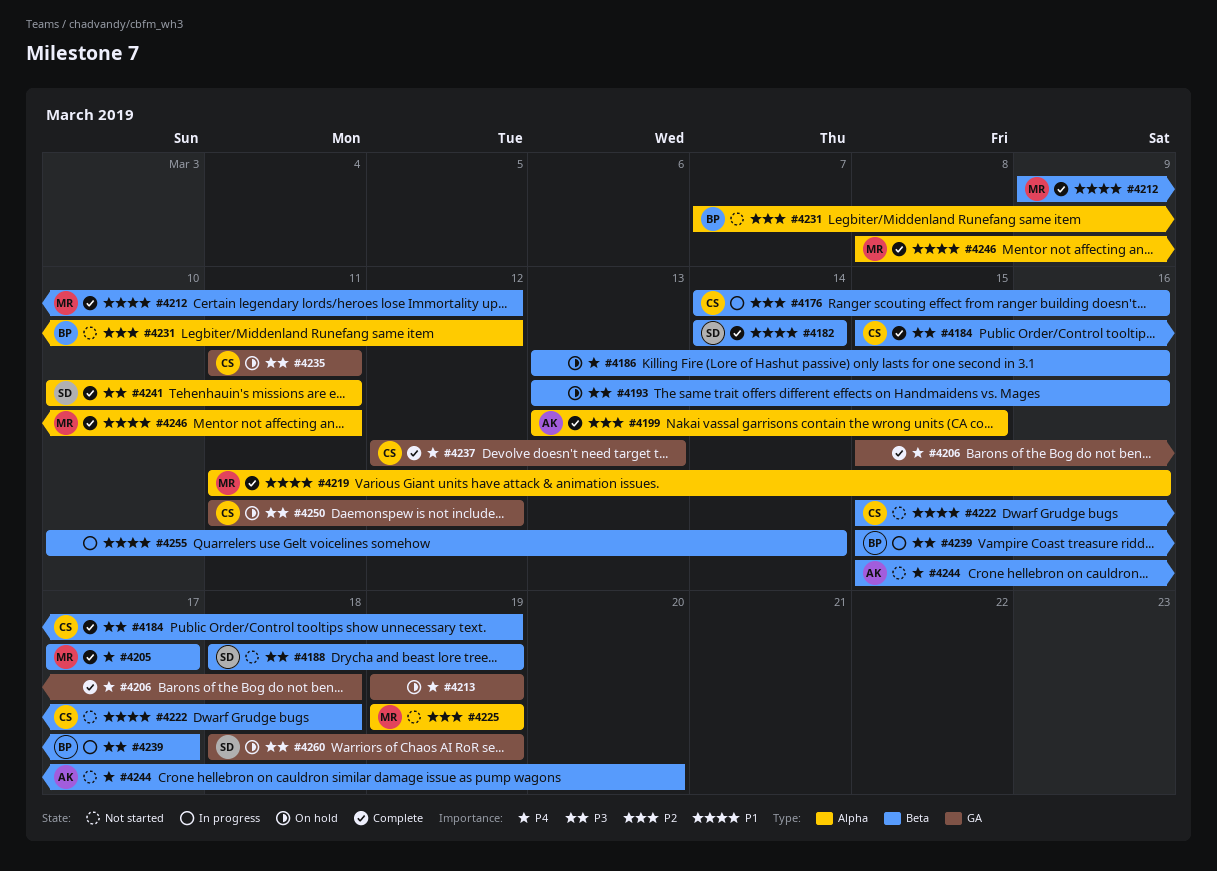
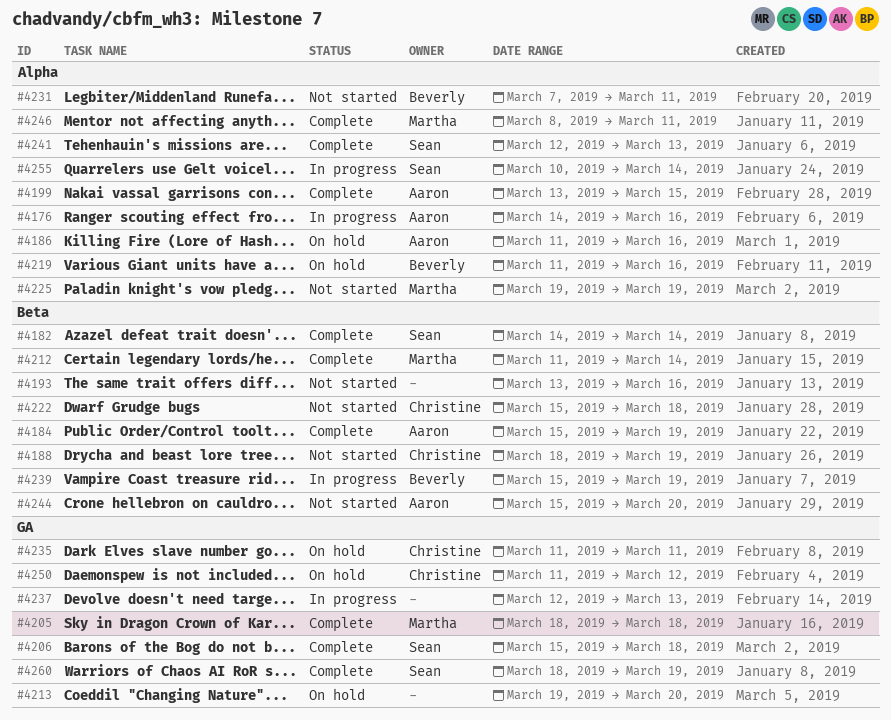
#4176, owner: Christine -> Aaron
#4176, label: Beta -> Alpha
#4184, owner: Christine -> Aaron
#4186, owner: none -> Aaron
#4186, label: Beta -> Alpha
#4186, start: Mar 13 -> Mar 11
#4188, owner: Sean -> Christine
#4193, status: On hold -> Not started
#4205, label: Beta -> GA
#4205, start: Mar 17 -> Mar 18
#4205, due: Mar 17 -> Mar 18
#4206, owner: none -> Sean
#4212, start: Mar 9 -> Mar 11
#4212, due: Mar 12 -> Mar 14
#4213, due: Mar 19 -> Mar 20
#4219, status: Complete -> On hold
#4219, owner: Martha -> Beverly
#4231, due: Mar 12 -> Mar 11
#4237, status: Complete -> In progress
#4237, owner: Christine -> none
#4239, due: Mar 17 -> Mar 19
#4241, start: Mar 10 -> Mar 12
#4241, due: Mar 11 -> Mar 13
#4255, owner: none -> Sean
#4255, label: Beta -> Alpha
#4260, status: On hold -> Complete

